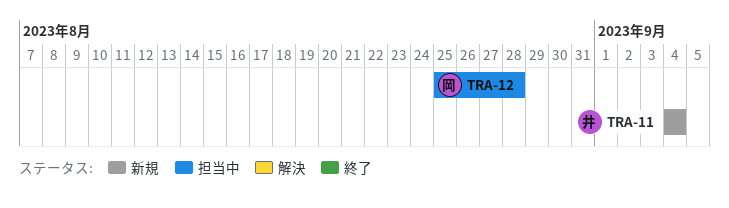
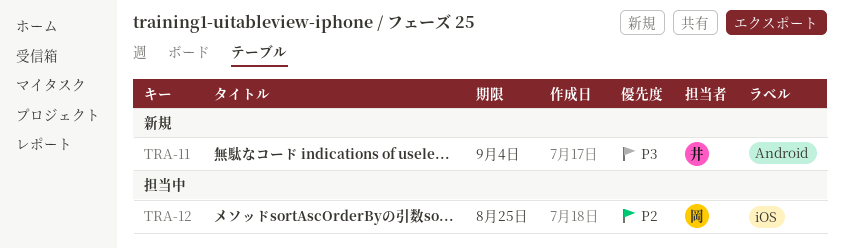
TRA-12, due: Aug 28 -> Aug 25

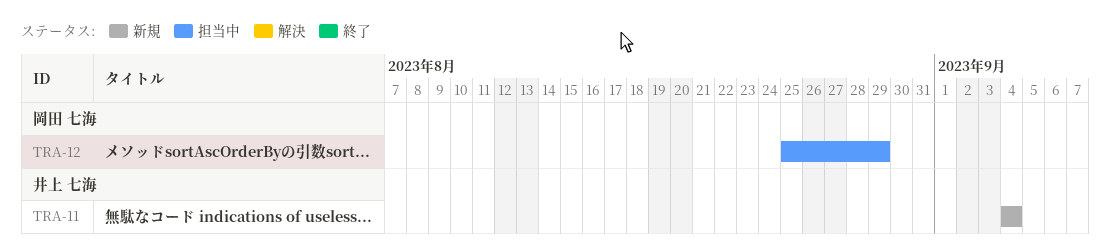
TRA-12, due: Aug 25 -> Aug 29

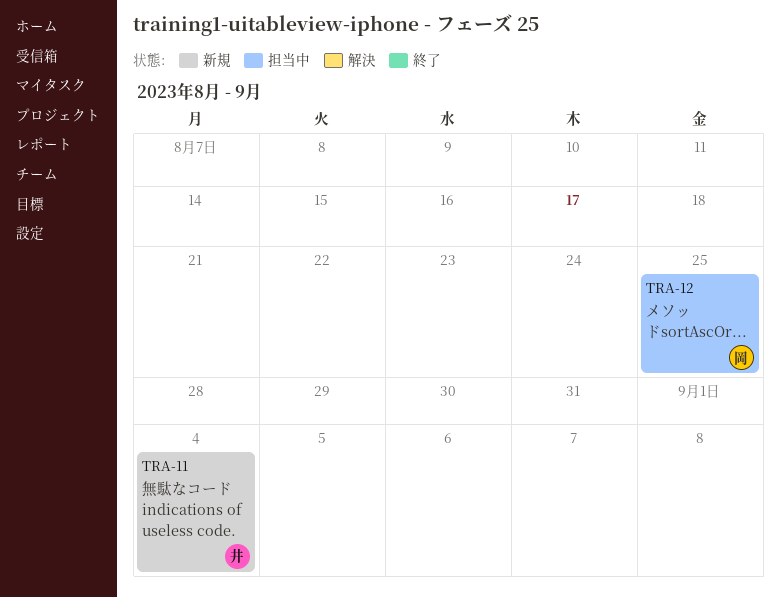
TRA-12, due: Aug 29 -> Aug 25

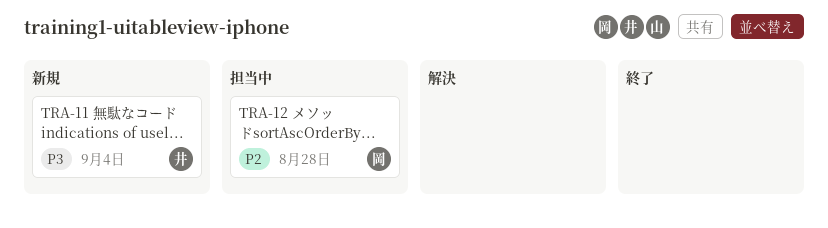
TRA-12, due: Aug 25 -> Aug 28

